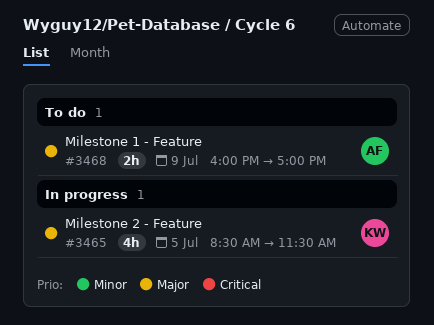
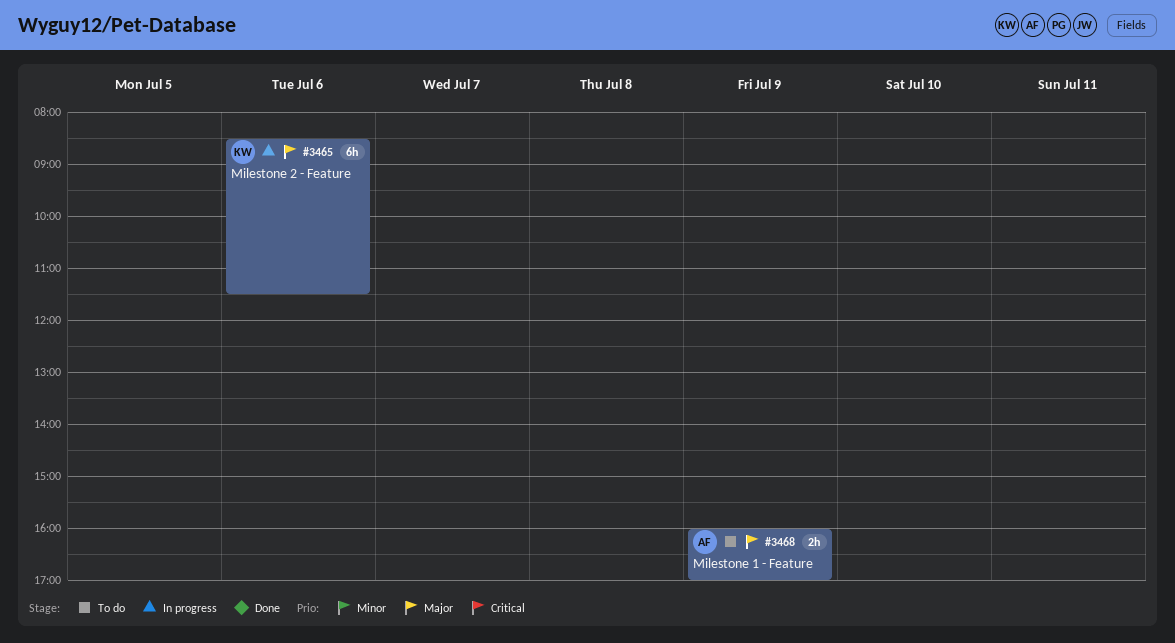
#3465, estimate: 4h -> 6h
#3465, day: Jul 5 -> Jul 6

